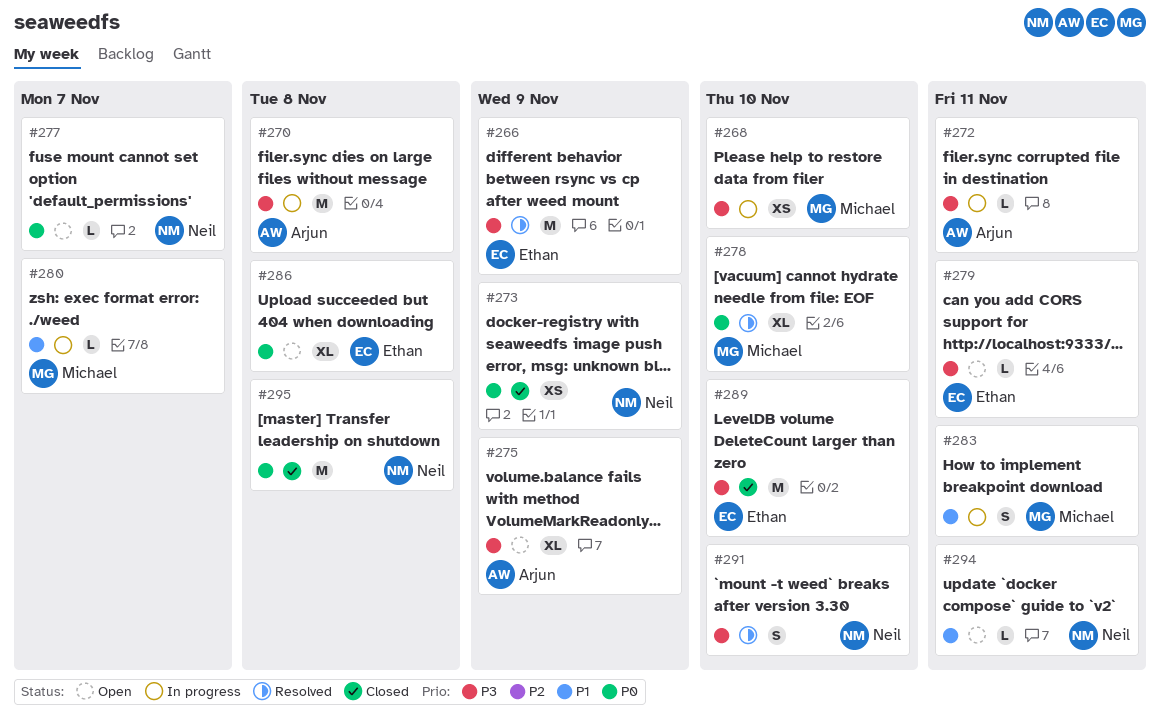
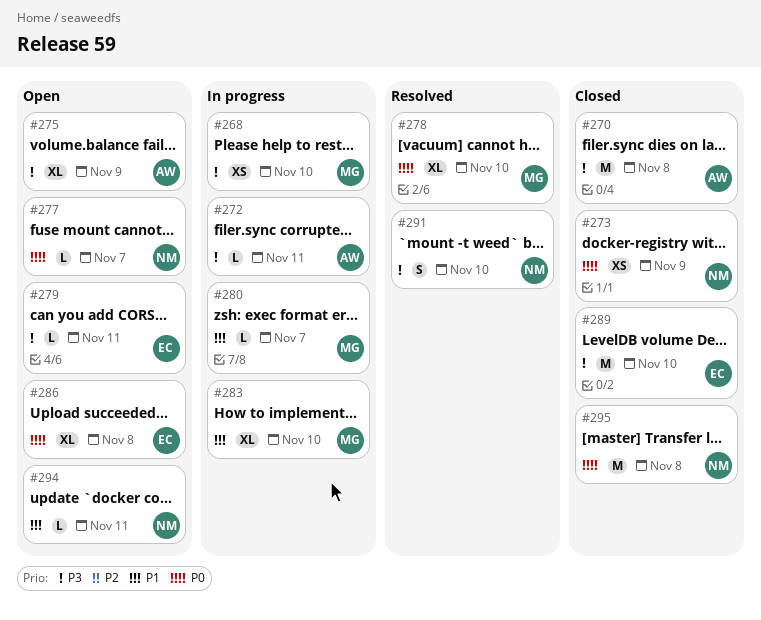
#266: present -> none
#270, status: In progress -> Closed
#283, estimate: S -> XL
#283, due: Nov 11 -> Nov 10

